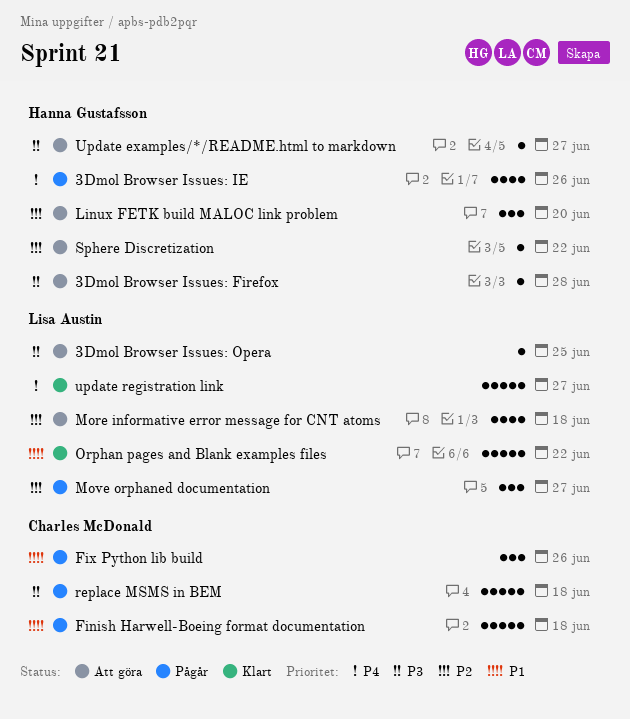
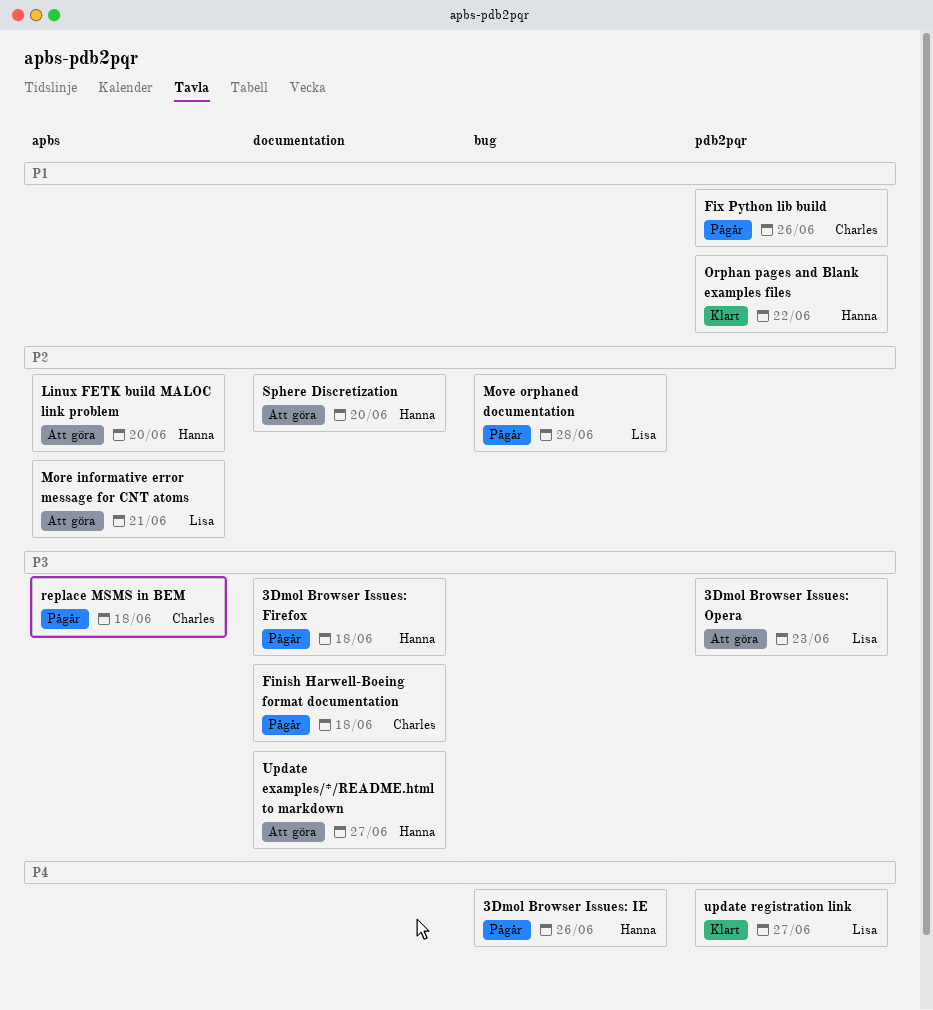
3Dmol Browser Issues: Firefox, status: Att göra -> Pågår
3Dmol Browser Issues: Firefox, due: Jun 28 -> Jun 18
3Dmol Browser Issues: Opera, due: Jun 25 -> Jun 23
Finish Harwell-Boeing format documentation, priority: P1 -> P3
More informative error message for CNT atoms, due: Jun 18 -> Jun 21
Move orphaned documentation, due: Jun 27 -> Jun 28
Orphan pages and Blank examples files, owner: Lisa Austin -> Hanna Gustafsson
Sphere Discretization, due: Jun 22 -> Jun 20

